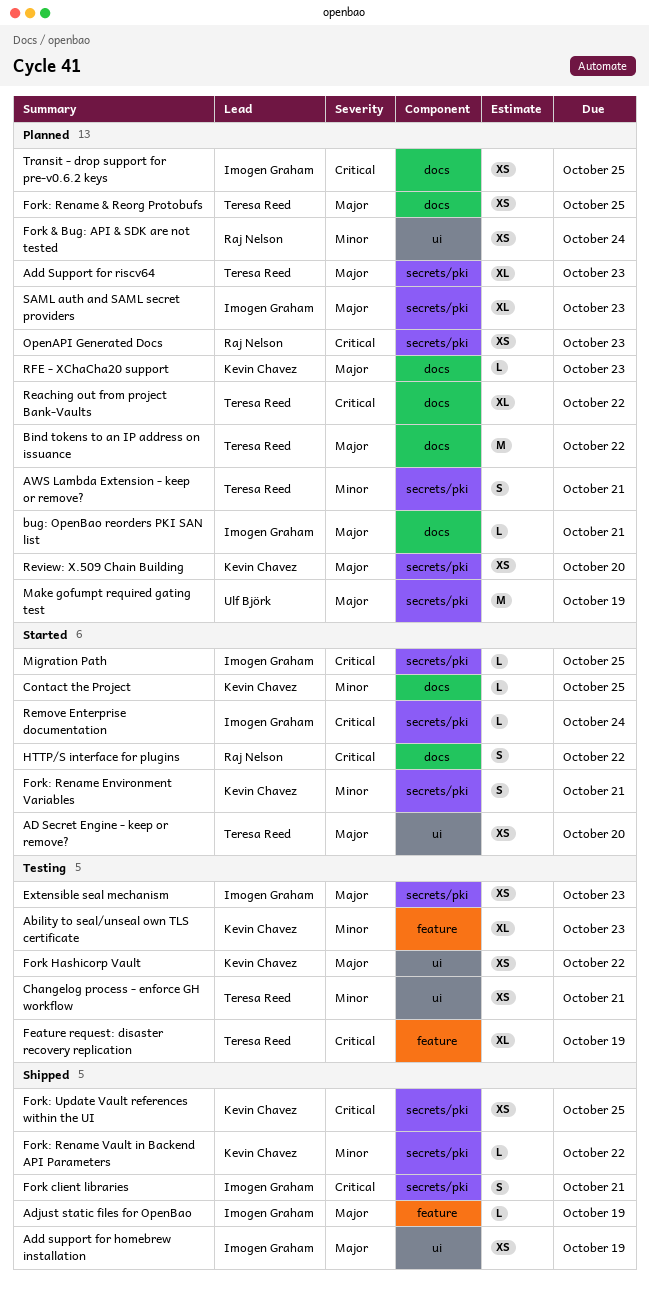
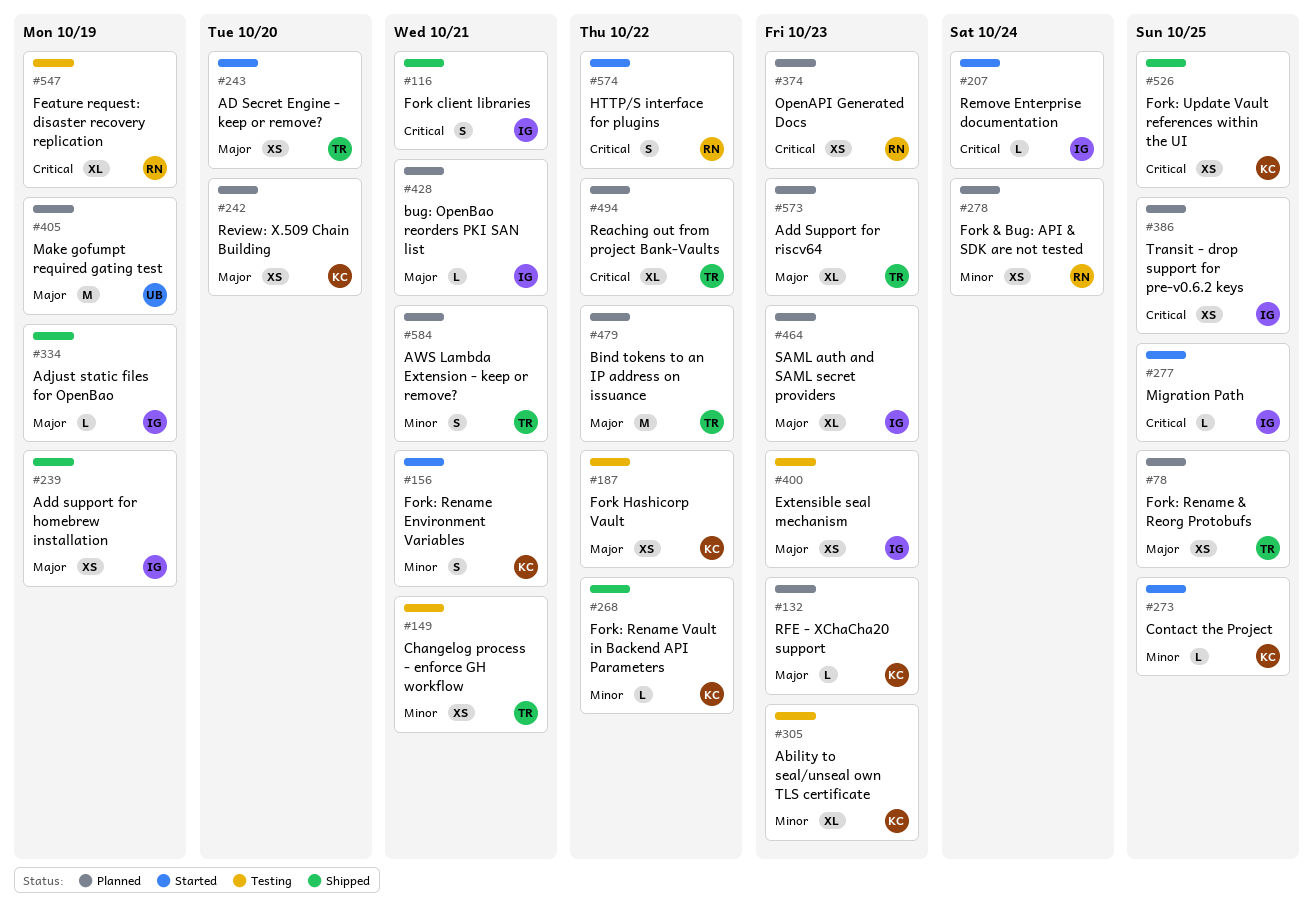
Feature request: disaster recovery replication, owner: Teresa Reed -> Raj Nelson

